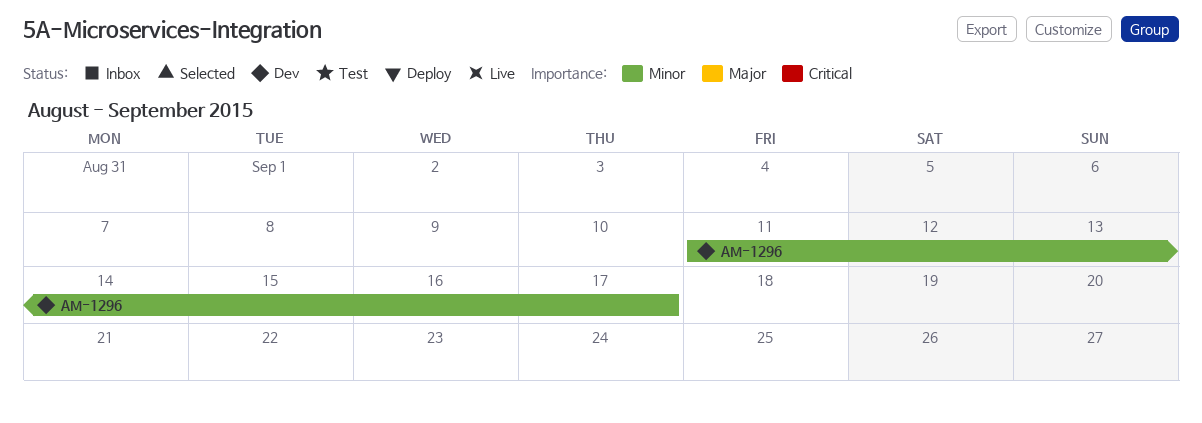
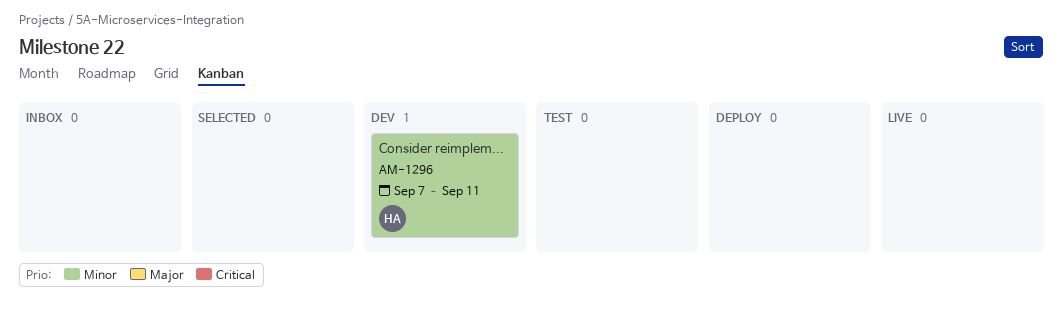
AM-1296, start: Sep 11 -> Sep 7
AM-1296, due: Sep 17 -> Sep 11

